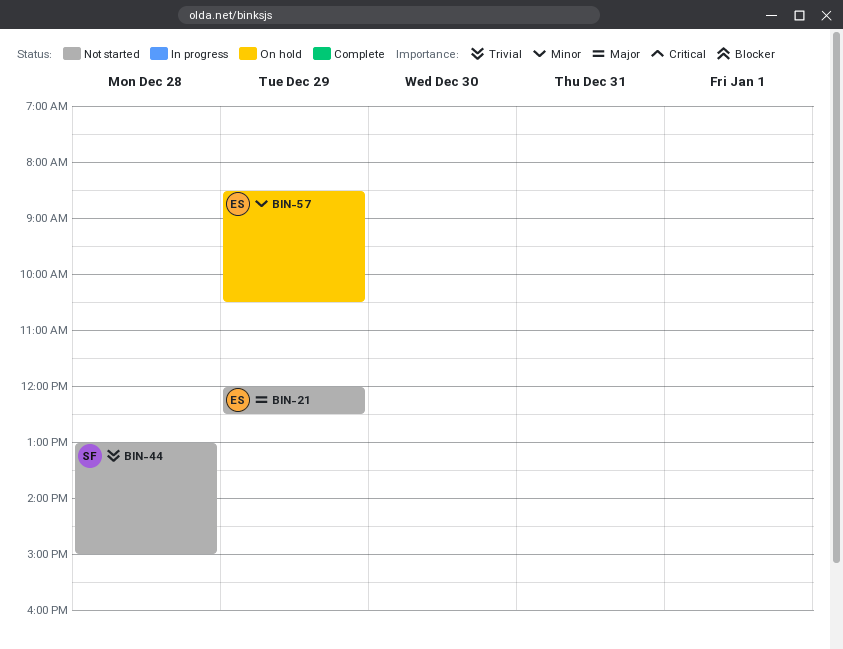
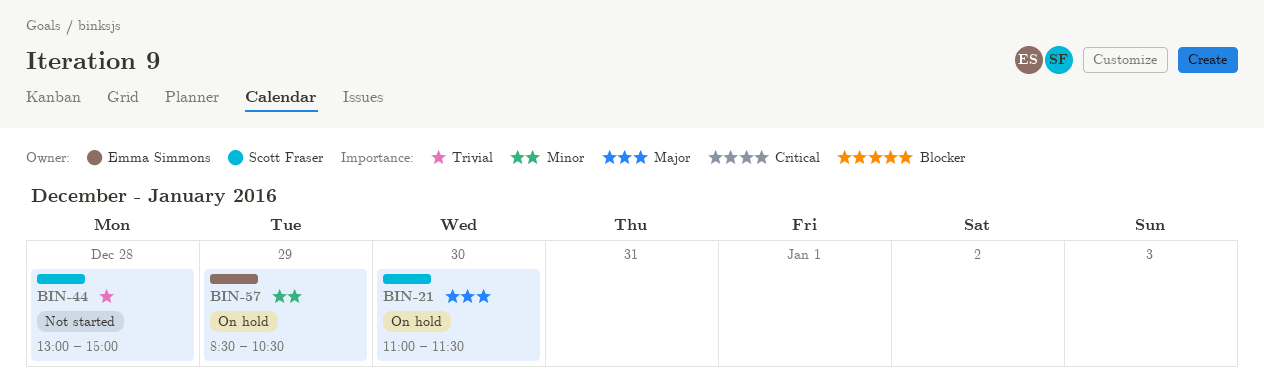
BIN-21, status: Not started -> On hold
BIN-21, owner: Emma Simmons -> Scott Fraser
BIN-21, day: Dec 29 -> Dec 30
BIN-21, begins: 12:00 -> 11:00
BIN-21, ends: 12:30 -> 11:30

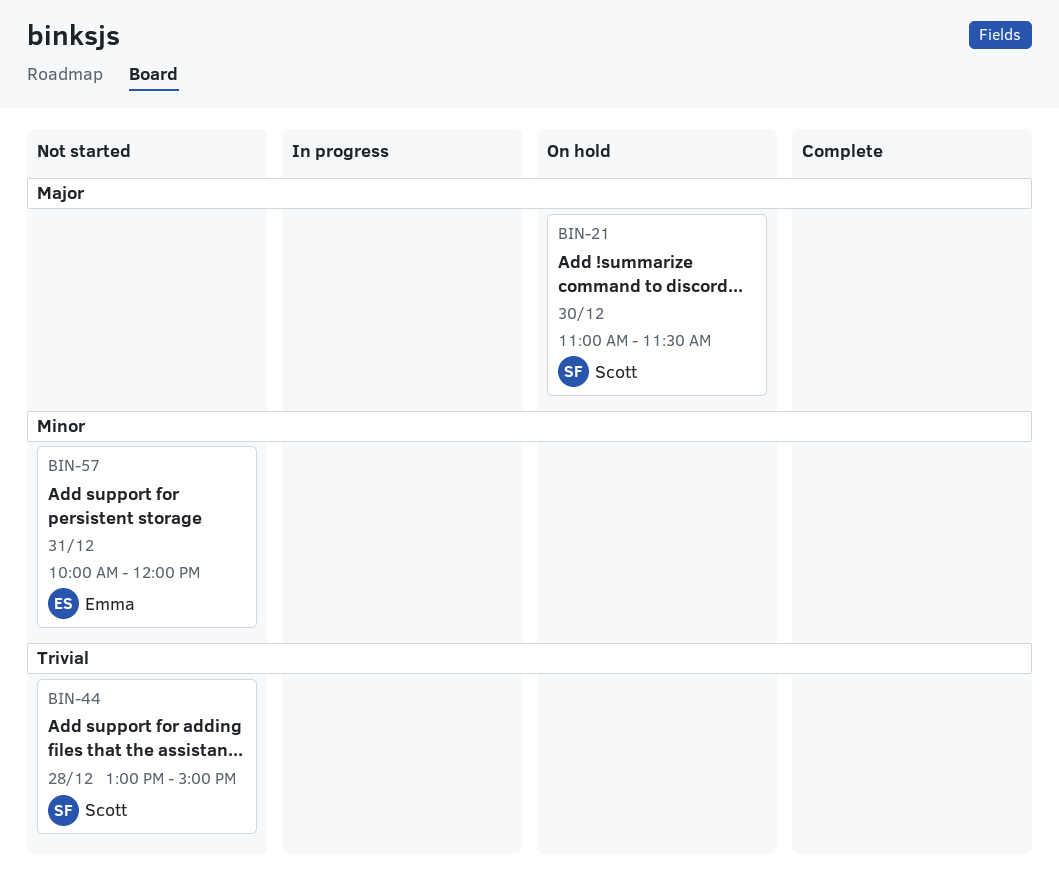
BIN-57, status: On hold -> Not started
BIN-57, day: Dec 29 -> Dec 31
BIN-57, begins: 08:30 -> 10:00
BIN-57, ends: 10:30 -> 12:00

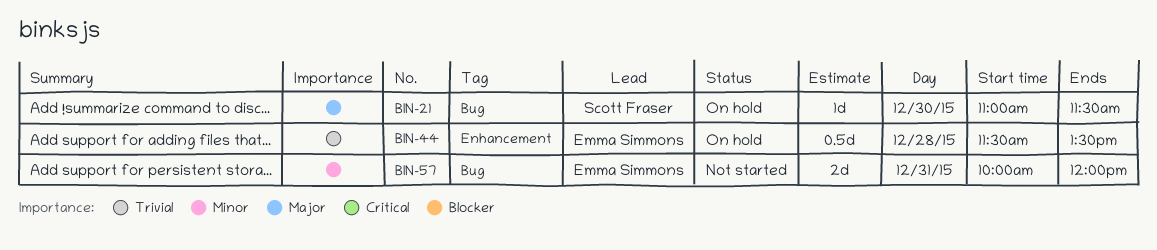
BIN-44, status: Not started -> On hold
BIN-44, owner: Scott Fraser -> Emma Simmons
BIN-44, begins: 13:00 -> 11:30
BIN-44, ends: 15:00 -> 13:30

